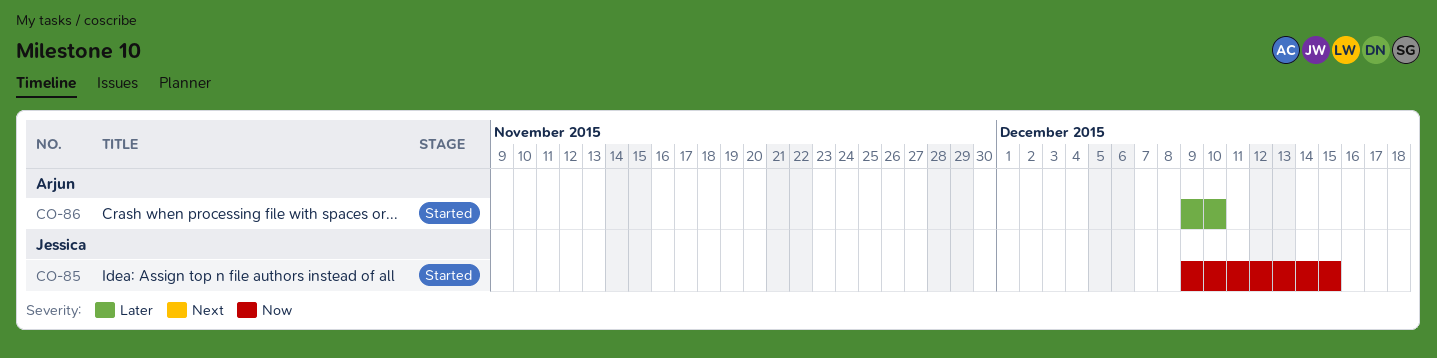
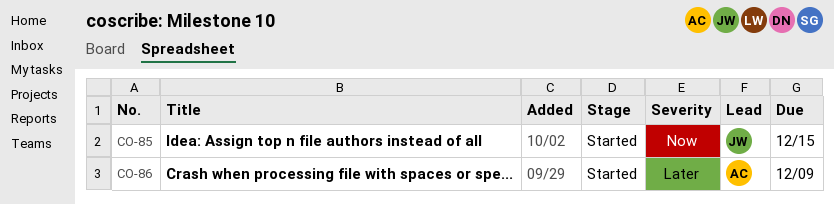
CO-86, due: Dec 10 -> Dec 9

